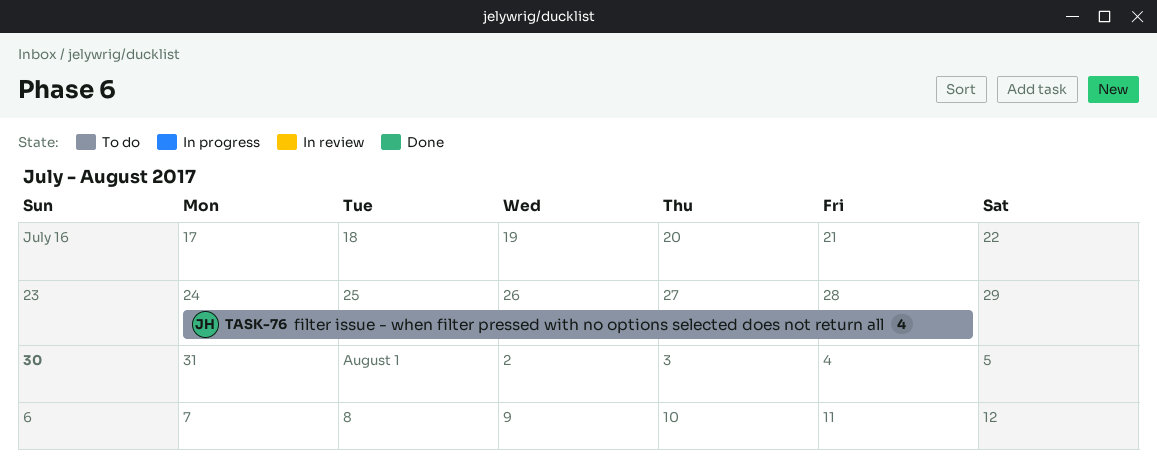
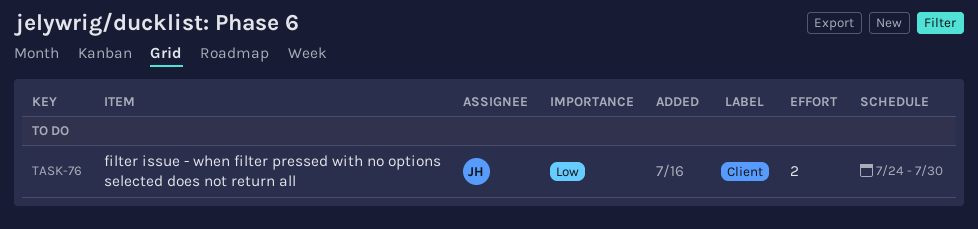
TASK-76, estimate: 4 -> 2
TASK-76, due: Jul 28 -> Jul 30

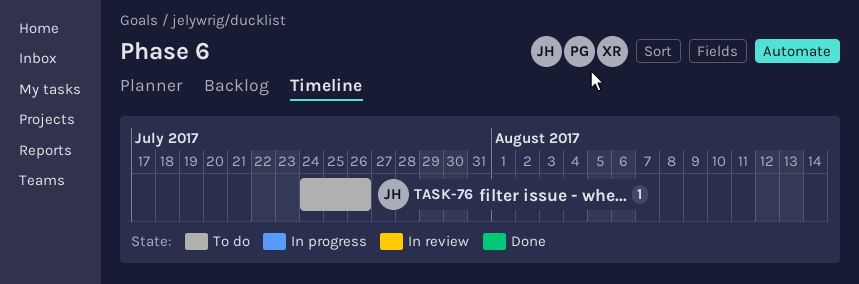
TASK-76, estimate: 2 -> 1
TASK-76, due: Jul 30 -> Jul 26

